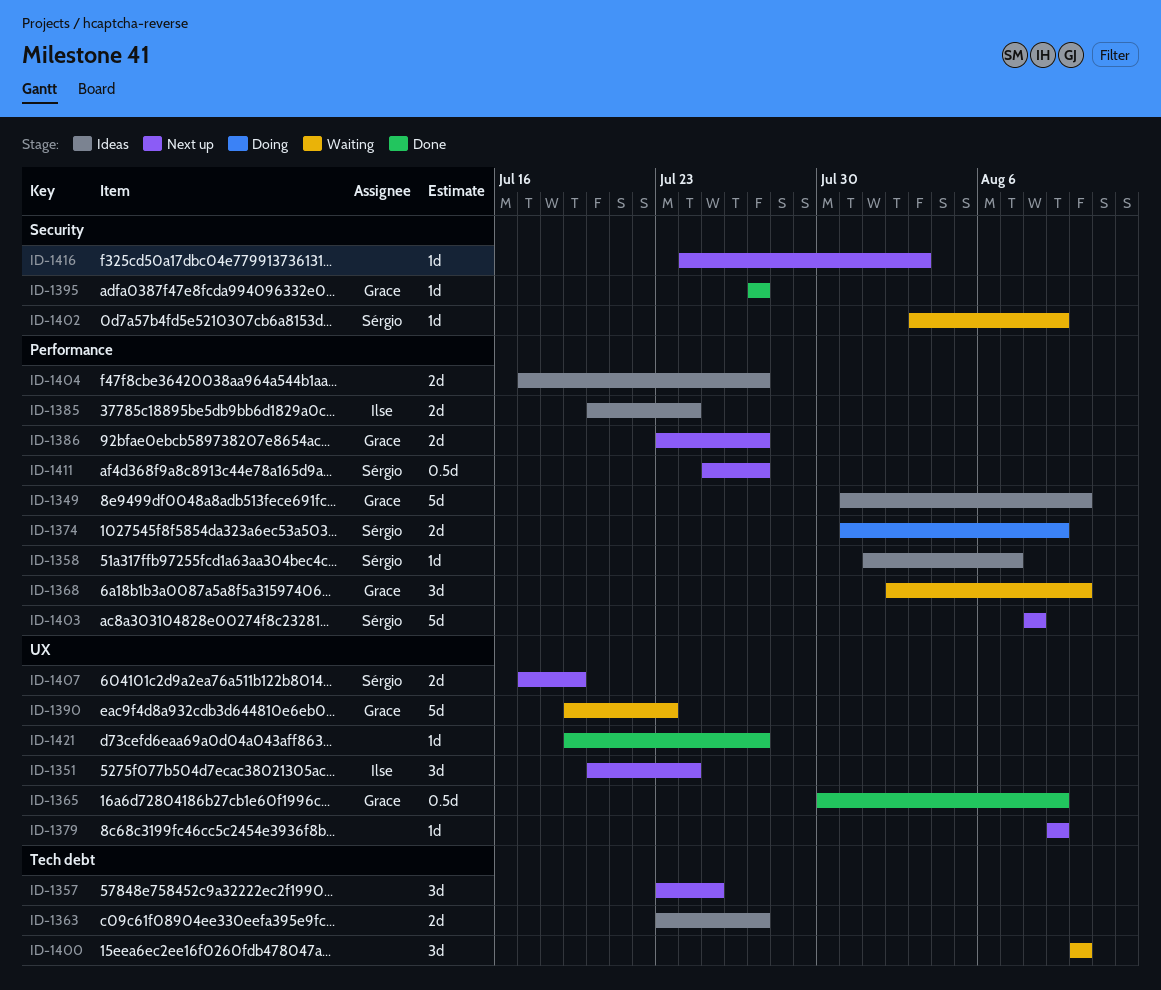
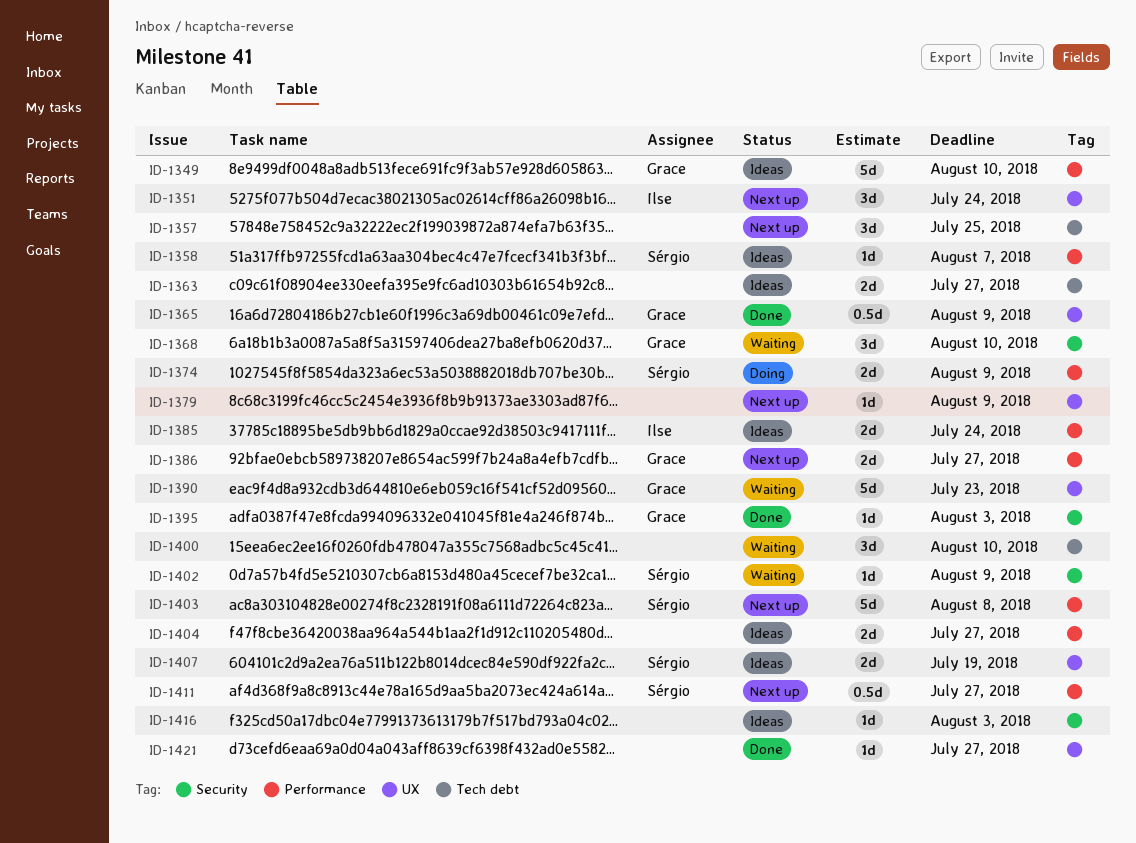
ID-1368, label: Performance -> Security
ID-1395, due: Jul 27 -> Aug 3
ID-1407, status: Next up -> Ideas
ID-1416, status: Next up -> Ideas

